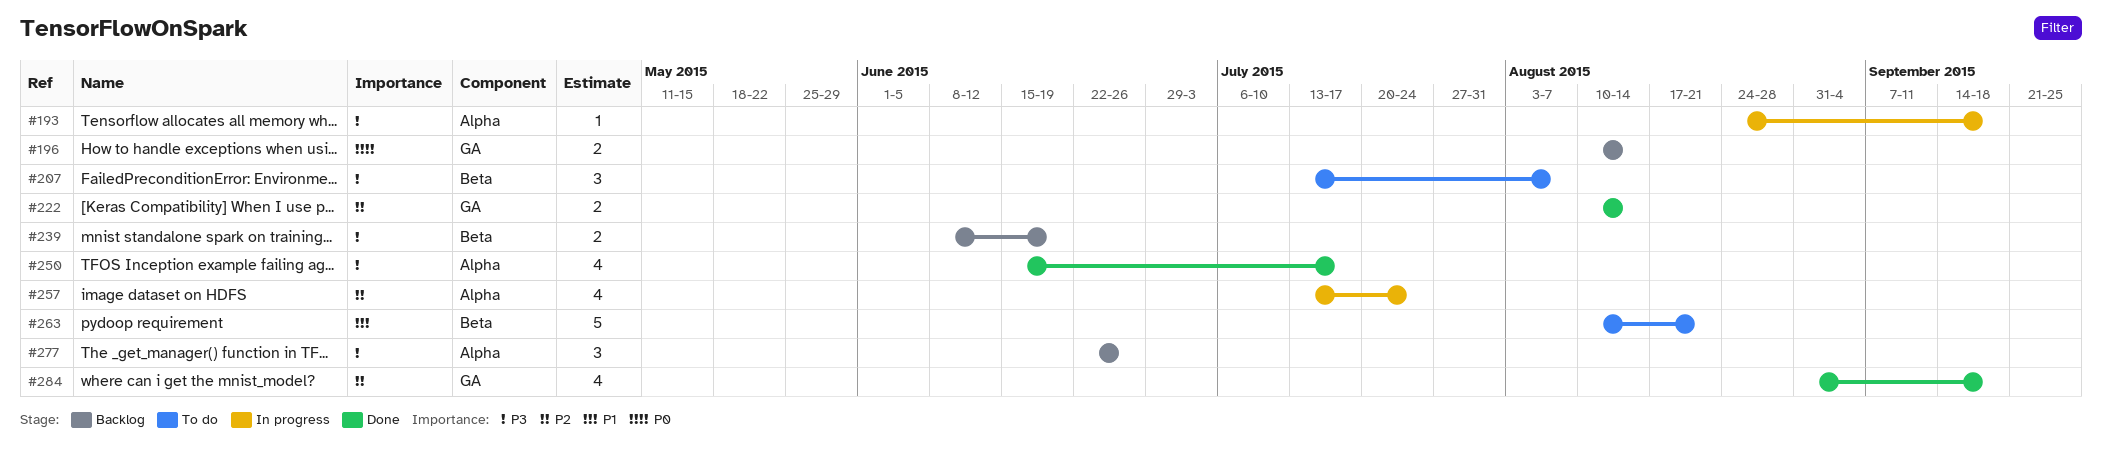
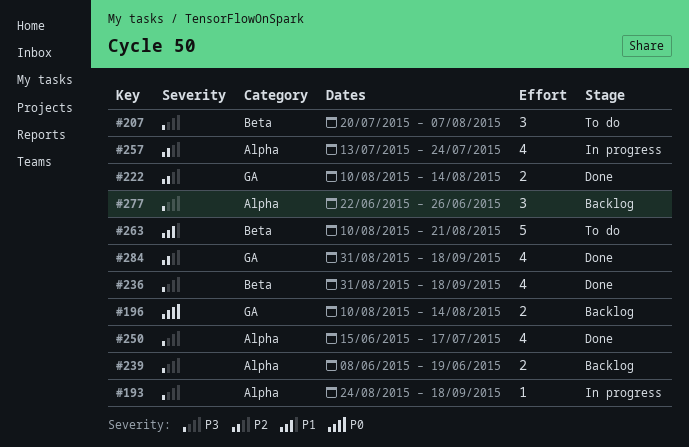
#207, start: Jul 13 -> Jul 20
#236: none -> present
#239, label: Beta -> Alpha

